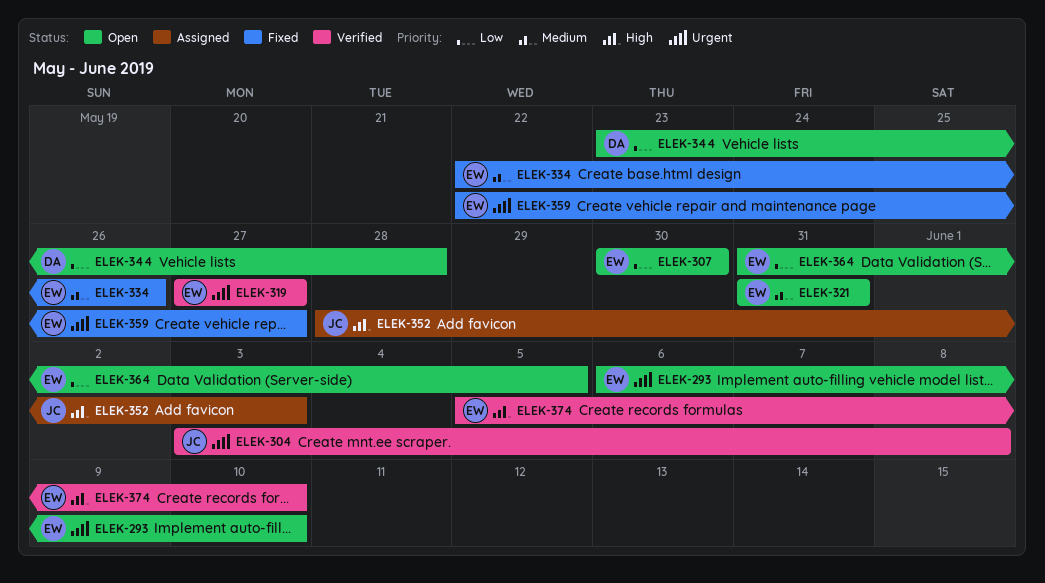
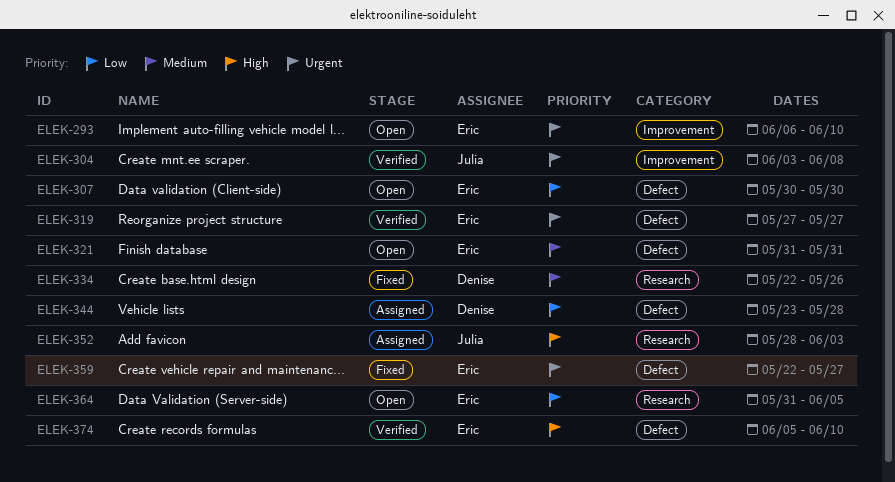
ELEK-334, owner: Eric -> Denise
ELEK-344, status: Open -> Assigned

